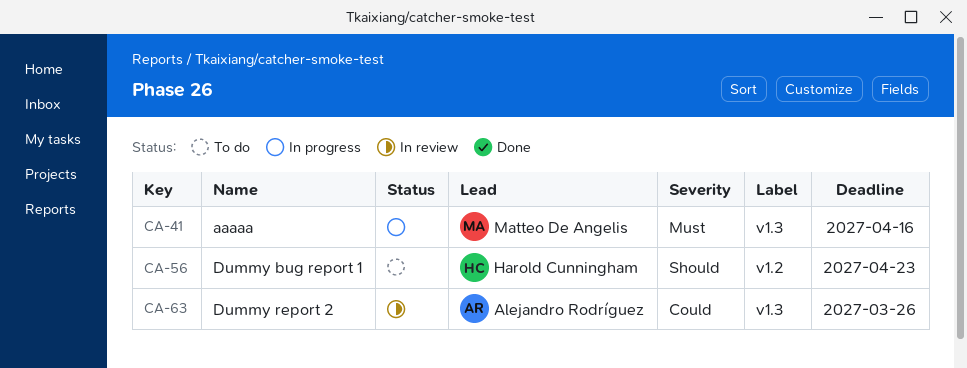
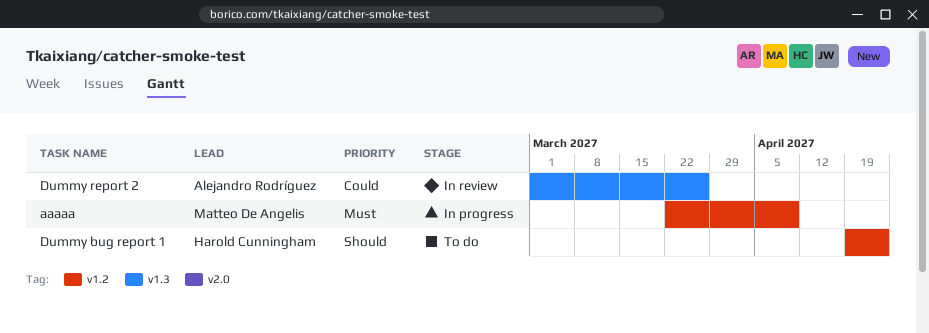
aaaaa, label: v1.3 -> v1.2
aaaaa, due: Apr 16 -> Apr 9

